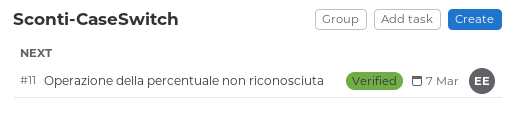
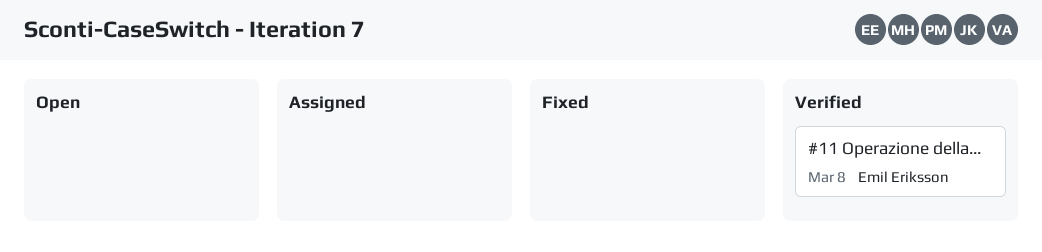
#11, due: Mar 7 -> Mar 8

